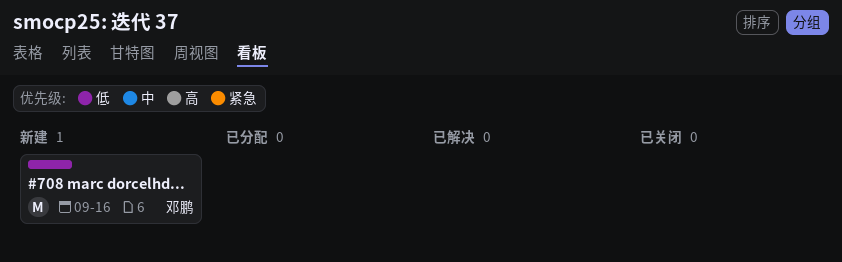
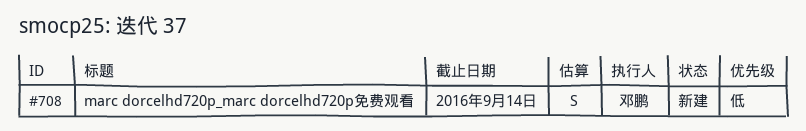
#708, estimate: M -> S
#708, due: Sep 16 -> Sep 14

